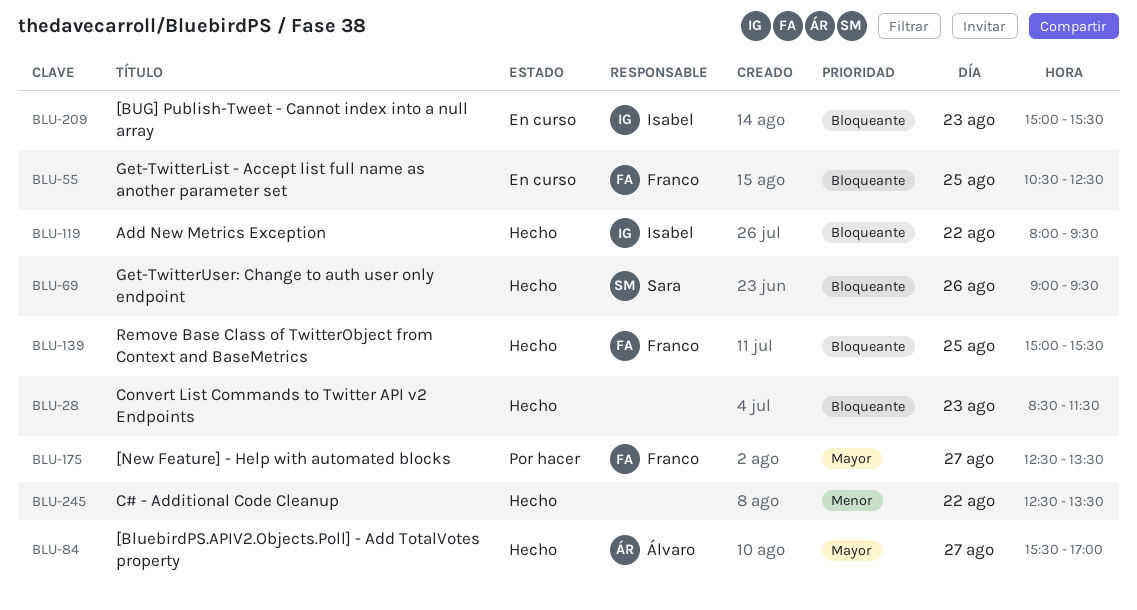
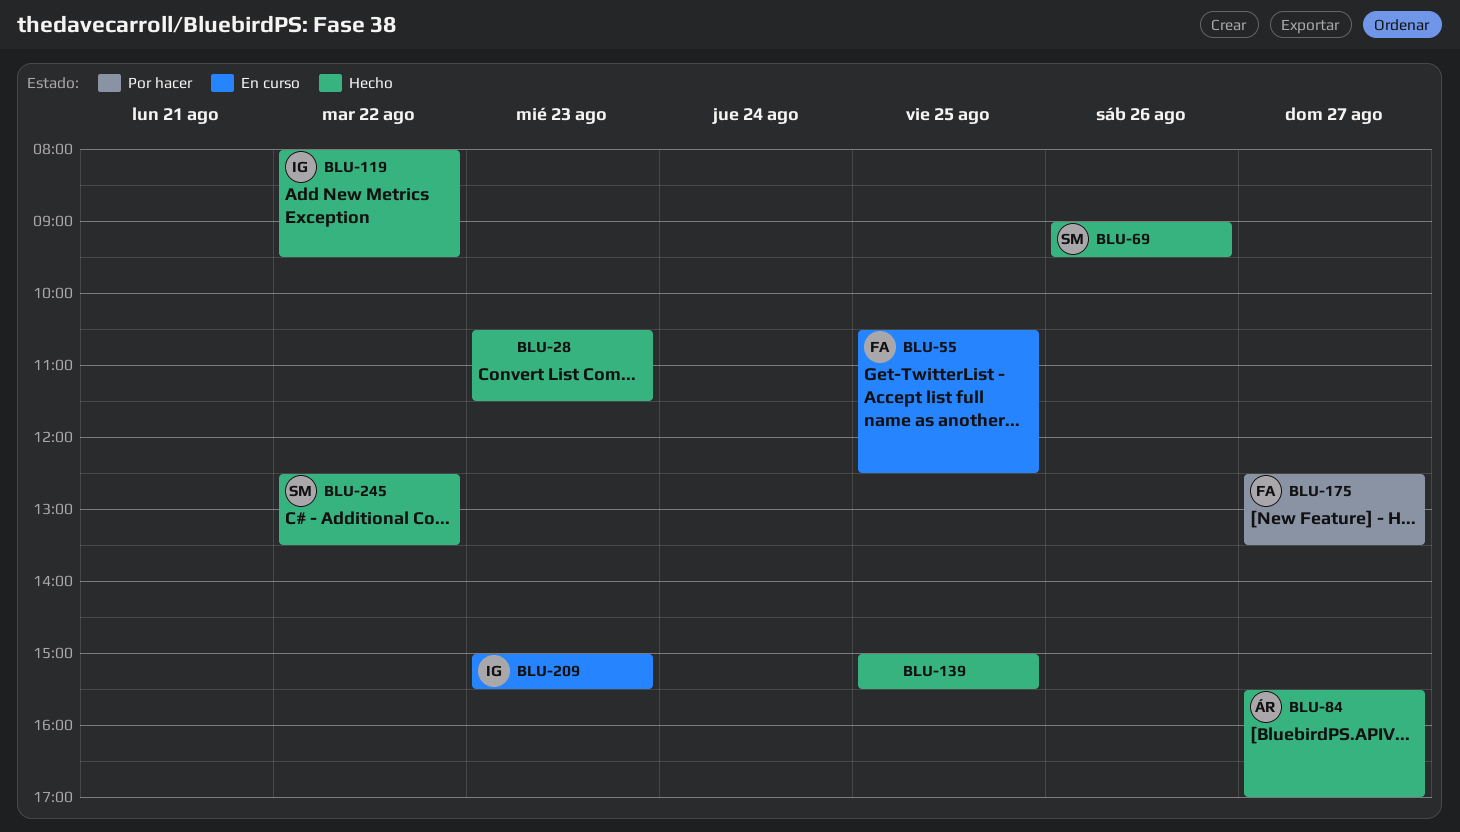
BLU-28, begins: 08:30 -> 10:30
BLU-139, owner: Franco -> none
BLU-245, owner: none -> Sara

